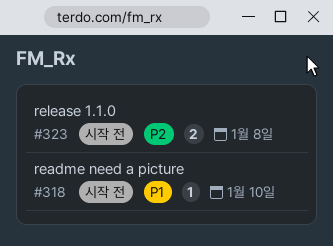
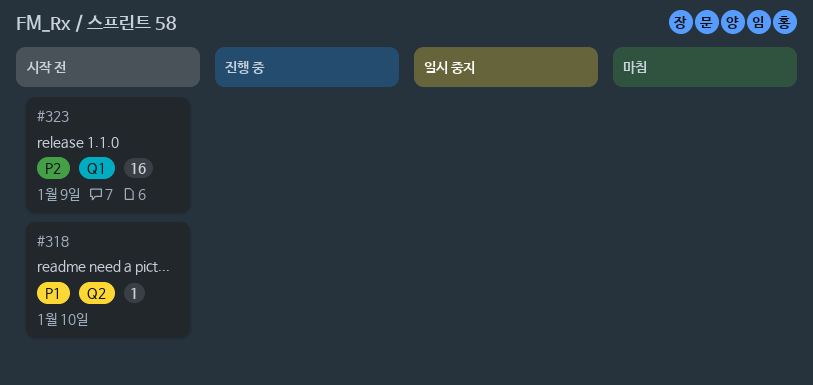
#323, estimate: 2 -> 16
#323, due: Jan 8 -> Jan 9

